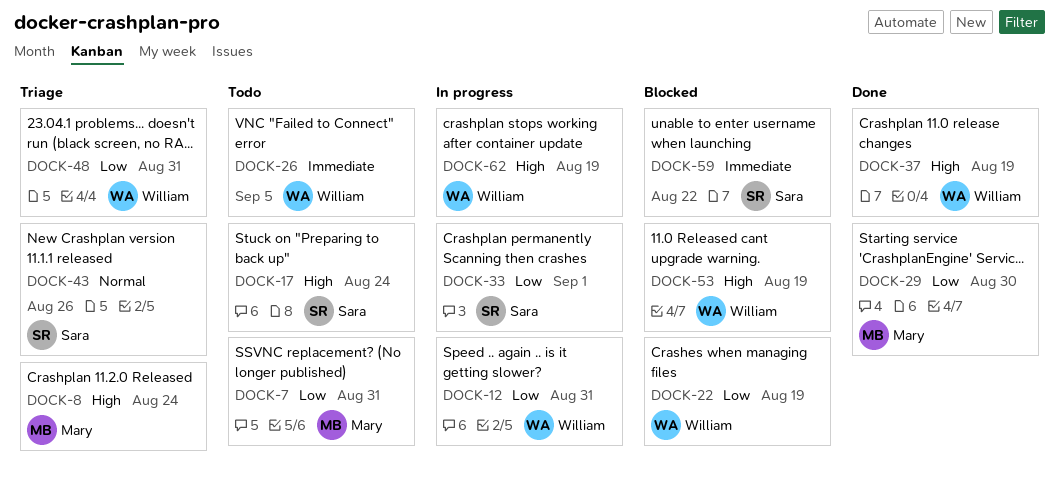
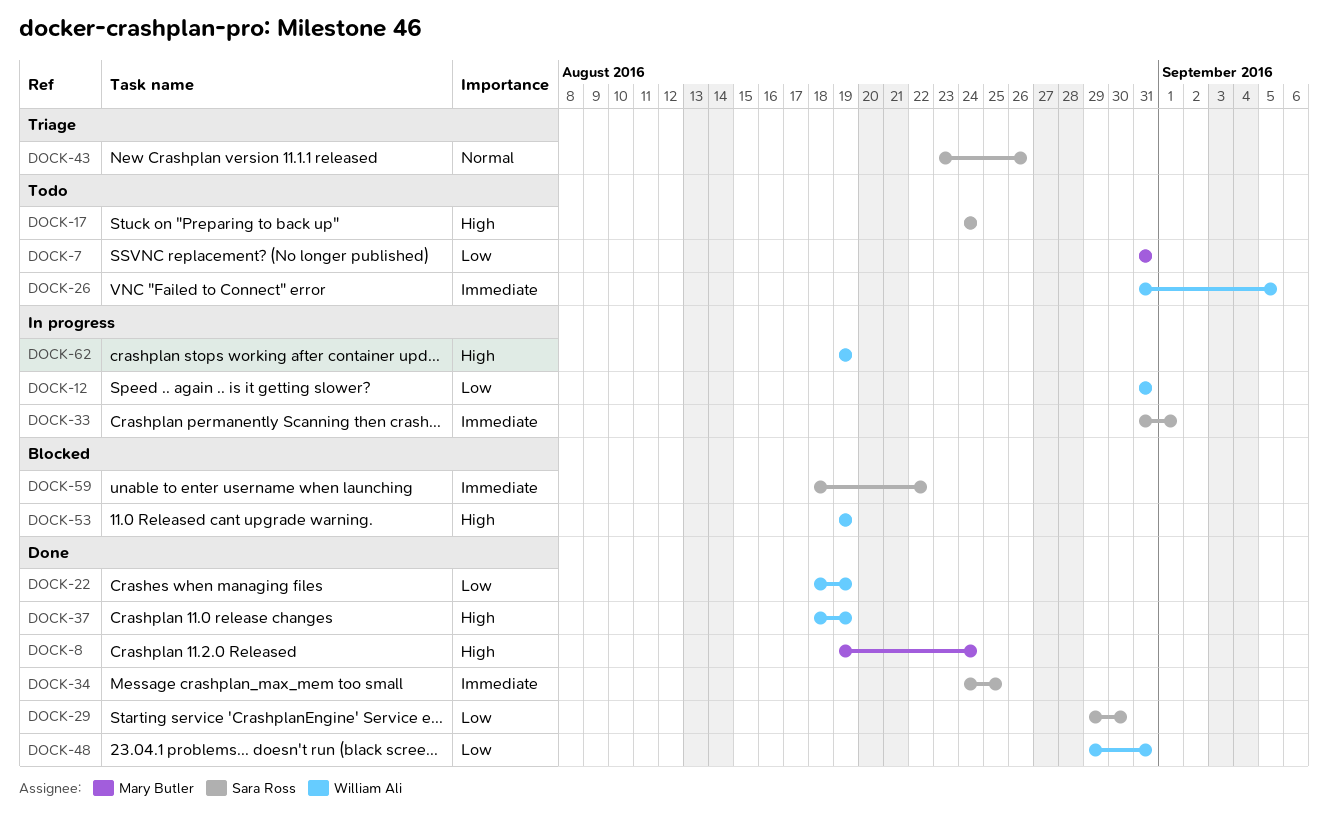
DOCK-8, status: Triage -> Done
DOCK-22, status: Blocked -> Done
DOCK-29, owner: Mary Butler -> Sara Ross
DOCK-33, priority: Low -> Immediate
DOCK-34: none -> present
DOCK-48, status: Triage -> Done

